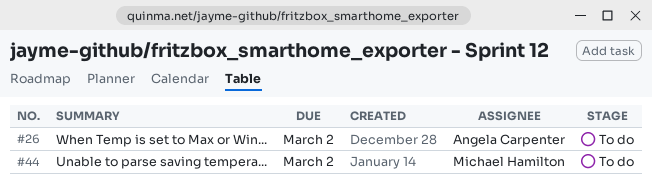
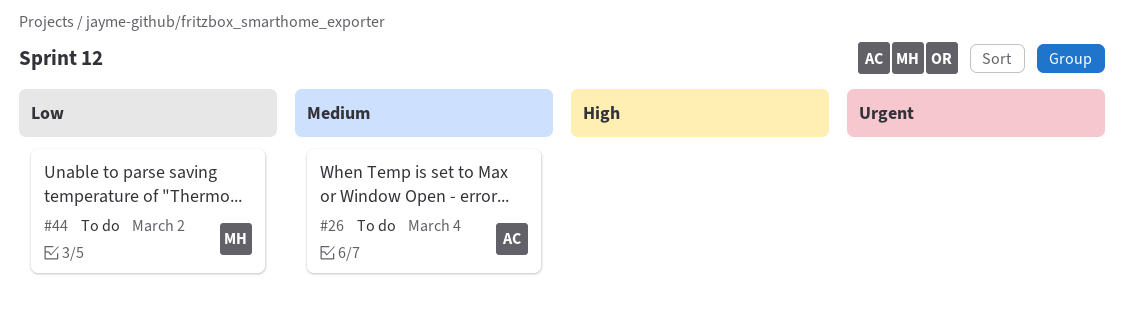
#26, due: Mar 2 -> Mar 4

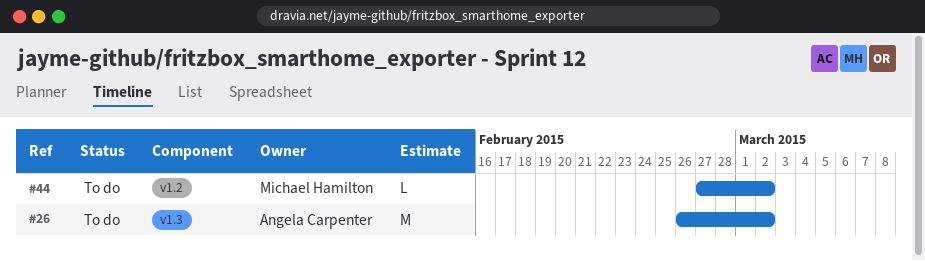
#26, due: Mar 4 -> Mar 2

